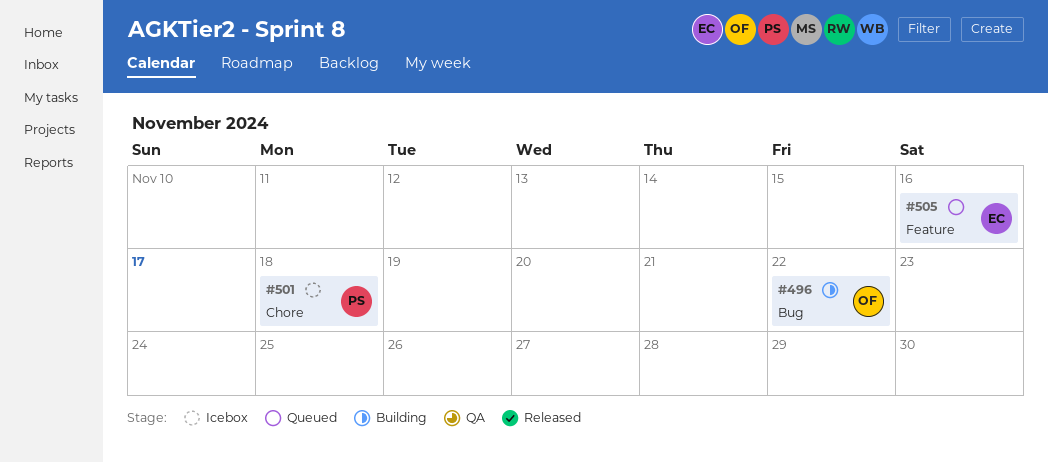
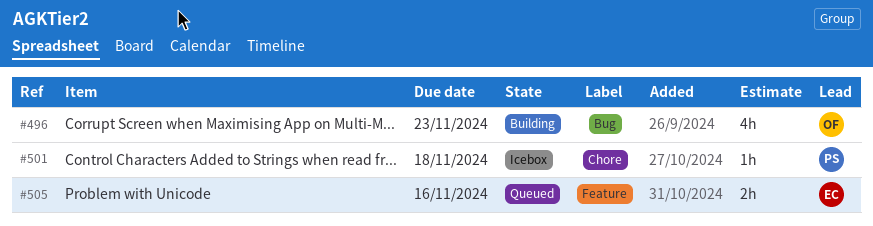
#496, due: Nov 22 -> Nov 23

